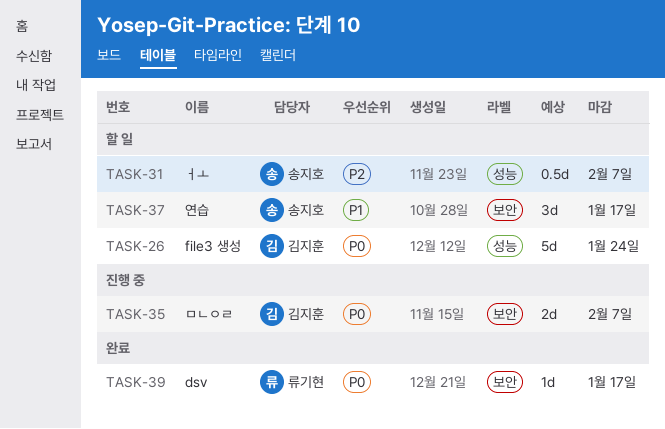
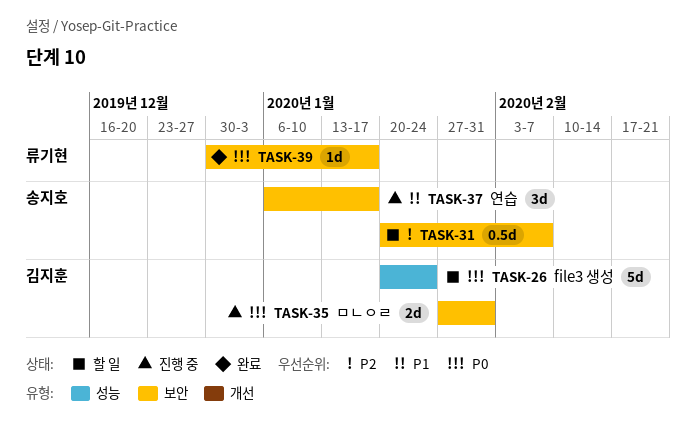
TASK-31, label: 성능 -> 보안
TASK-35, due: Feb 7 -> Jan 31
TASK-37, status: 할 일 -> 진행 중

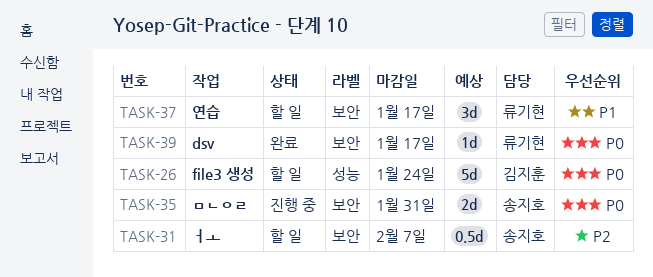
TASK-35, owner: 김지훈 -> 송지호
TASK-37, status: 진행 중 -> 할 일
TASK-37, owner: 송지호 -> 류기현

